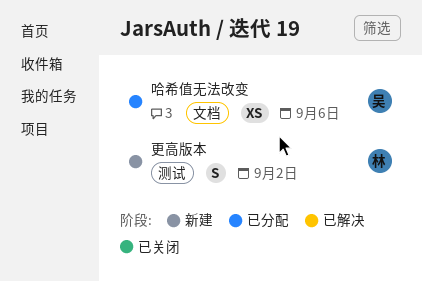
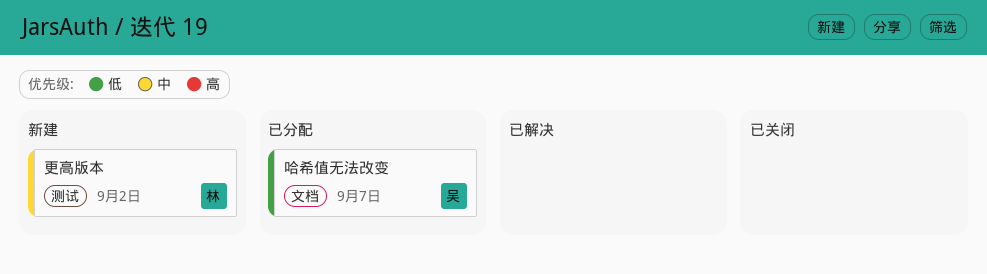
哈希值无法改变, due: Sep 6 -> Sep 7

